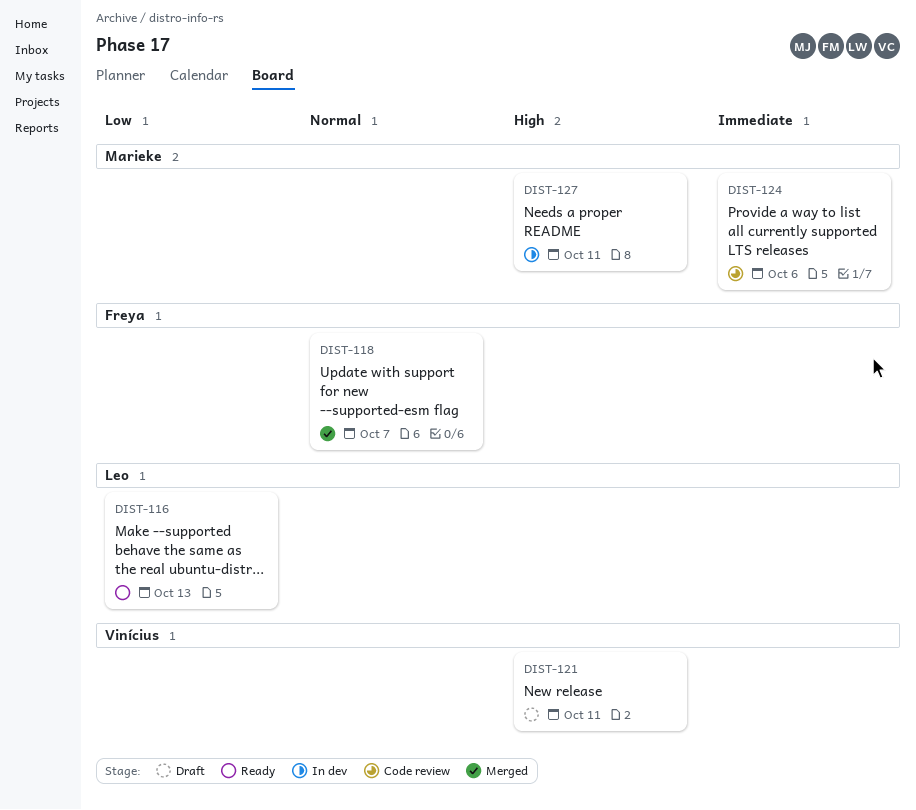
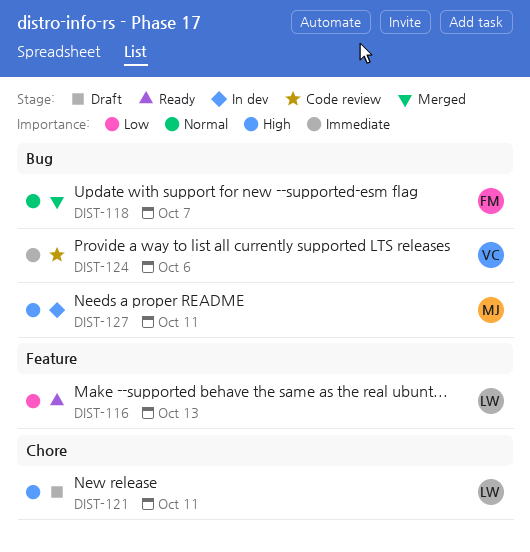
DIST-121, owner: Vinícius -> Leo
DIST-124, owner: Marieke -> Vinícius

